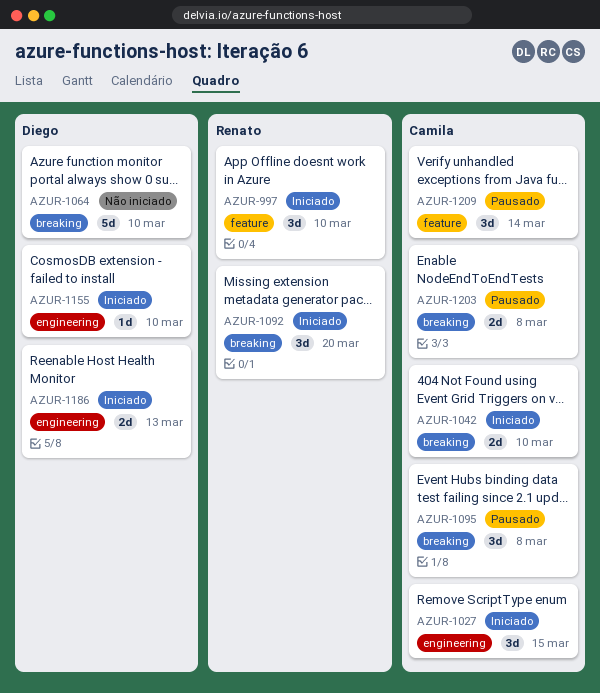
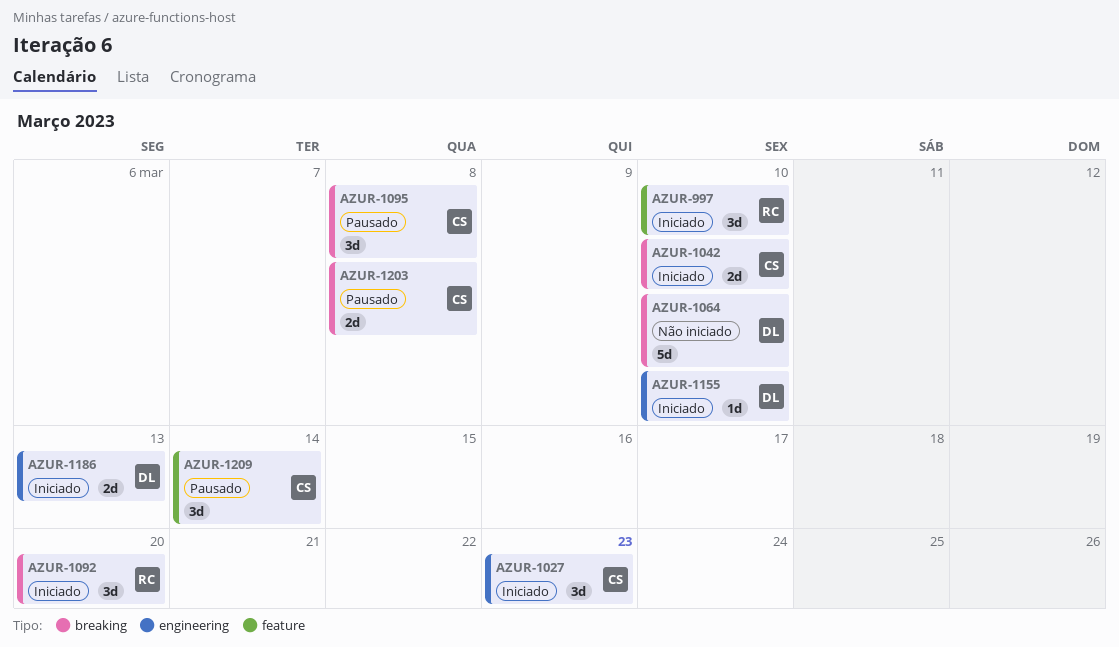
AZUR-1027, due: Mar 15 -> Mar 23

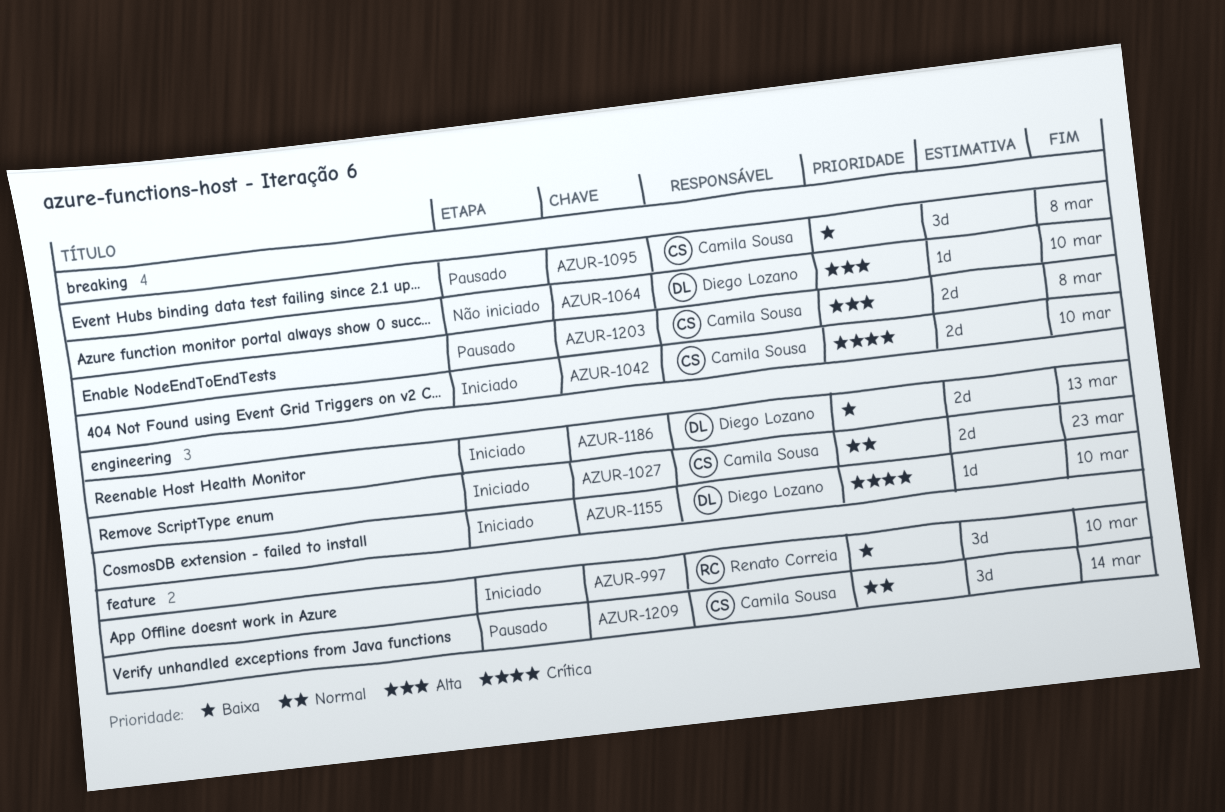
AZUR-1027, estimate: 3d -> 2d
AZUR-1064, estimate: 5d -> 1d
AZUR-1092: present -> none

